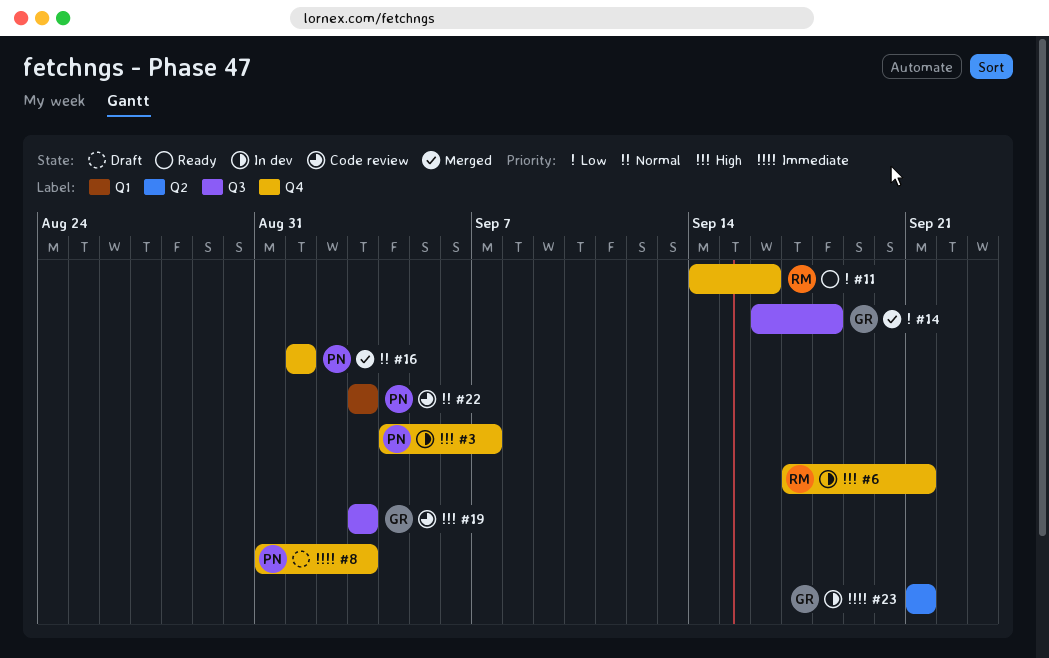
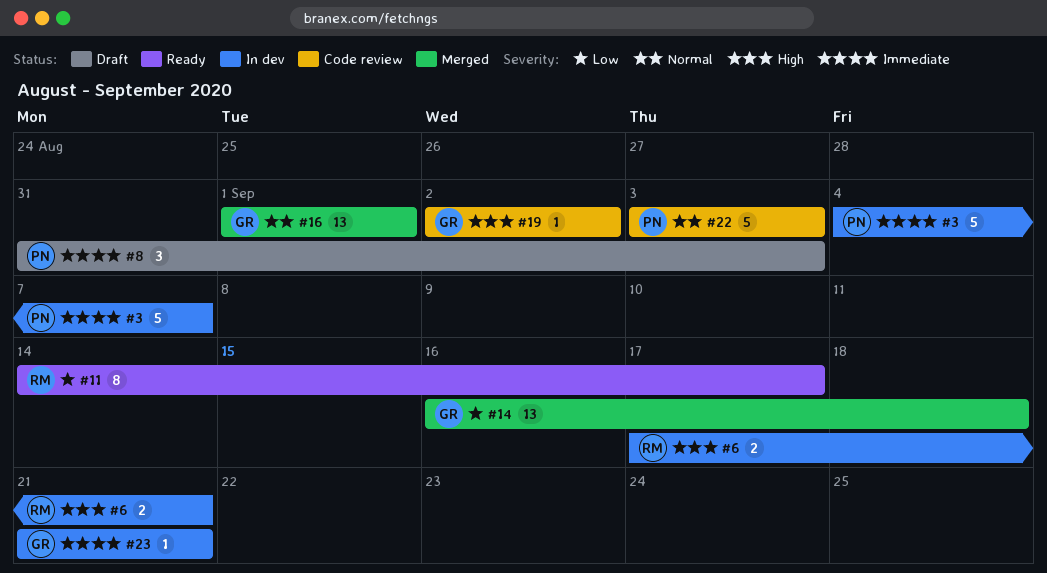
#3, priority: High -> Immediate
#11, due: Sep 16 -> Sep 17
#16, owner: PN -> GR
#19, start: Sep 3 -> Sep 2
#19, due: Sep 3 -> Sep 2

